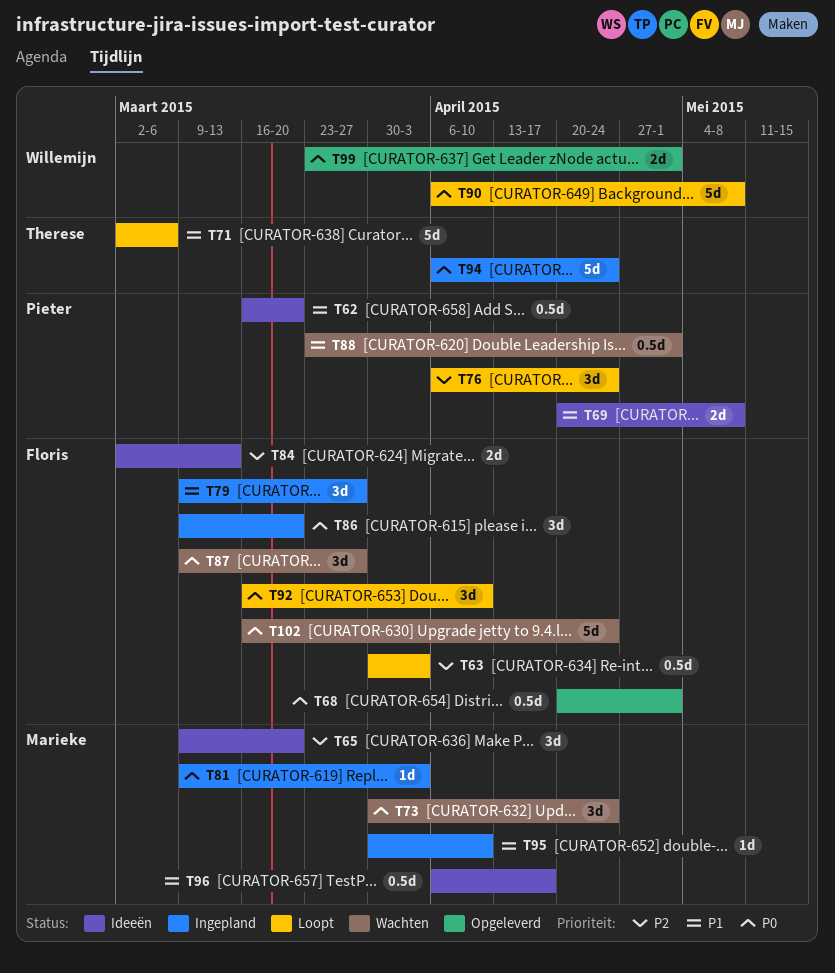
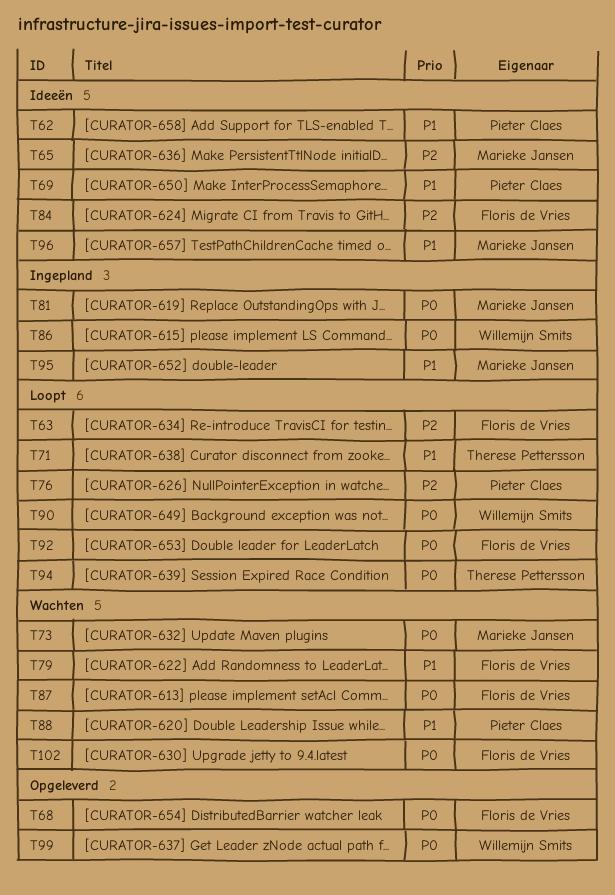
T79, status: Ingepland -> Wachten
T86, owner: Floris de Vries -> Willemijn Smits
T94, status: Ingepland -> Loopt

